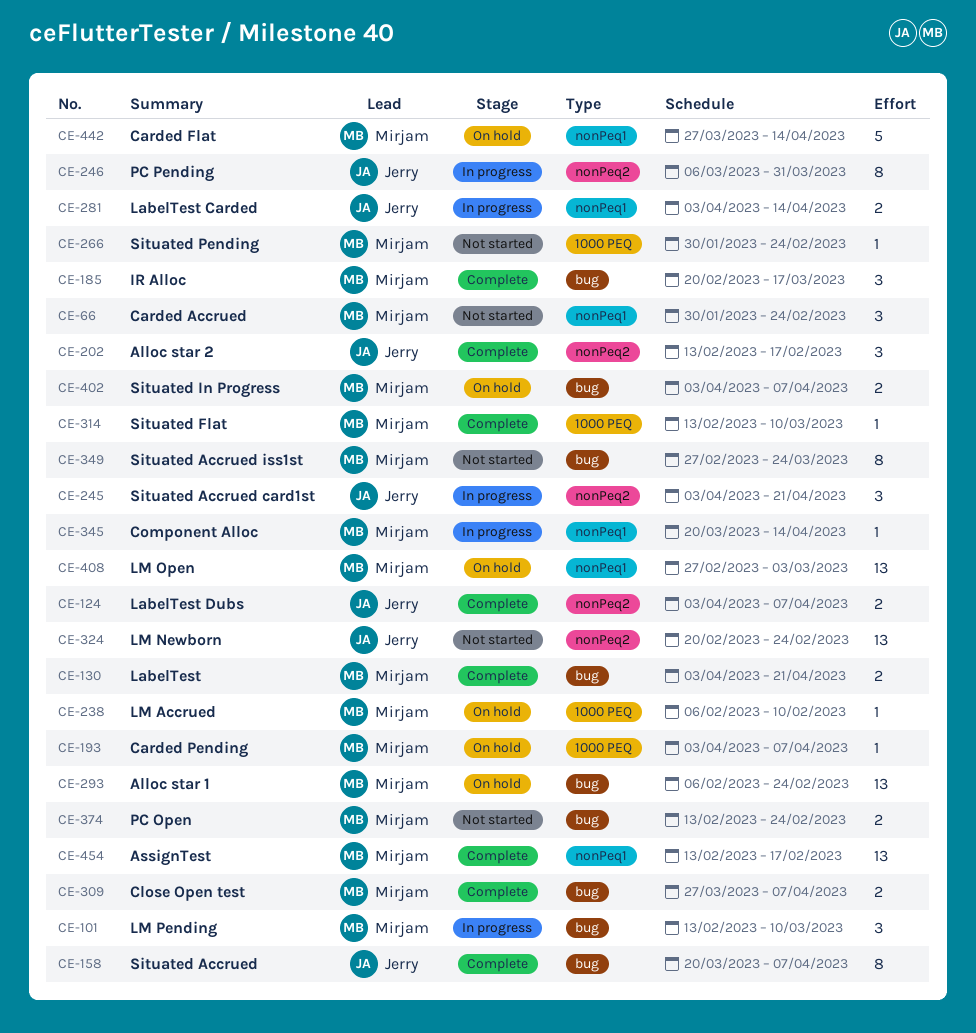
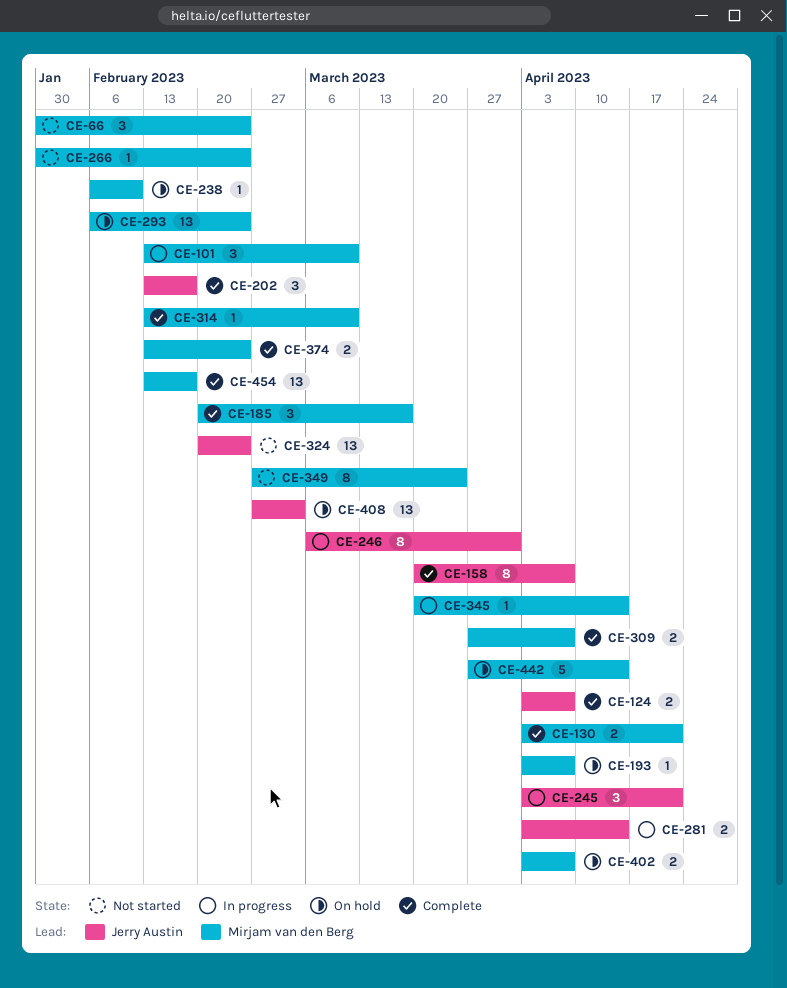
CE-374, status: Not started -> Complete
CE-408, owner: Mirjam van den Berg -> Jerry Austin

